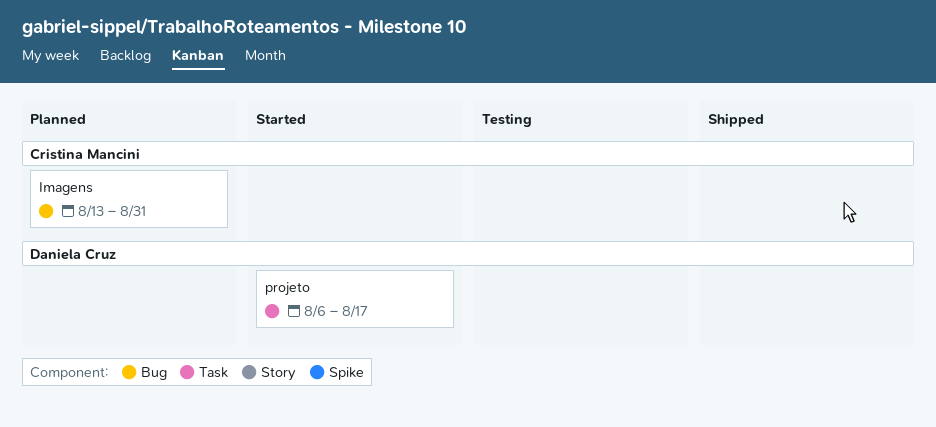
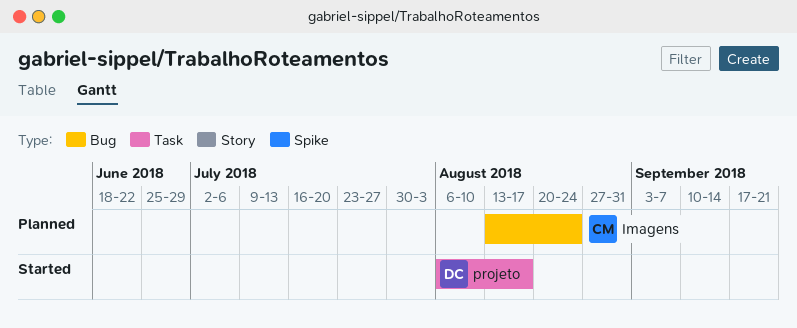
Imagens, due: Aug 31 -> Aug 24

